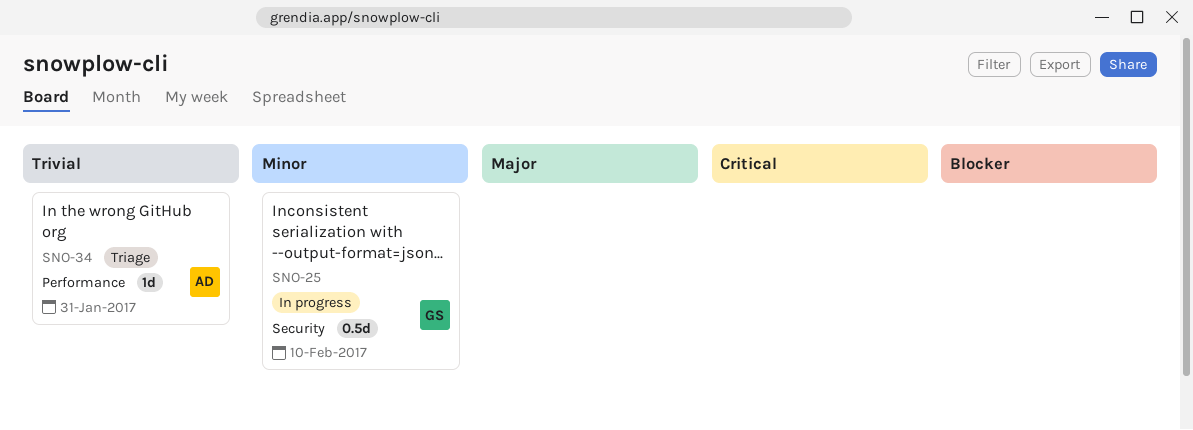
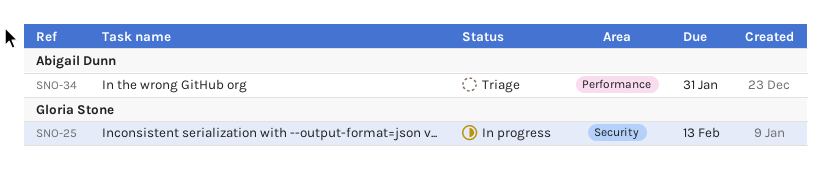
SNO-25, due: Feb 10 -> Feb 13

